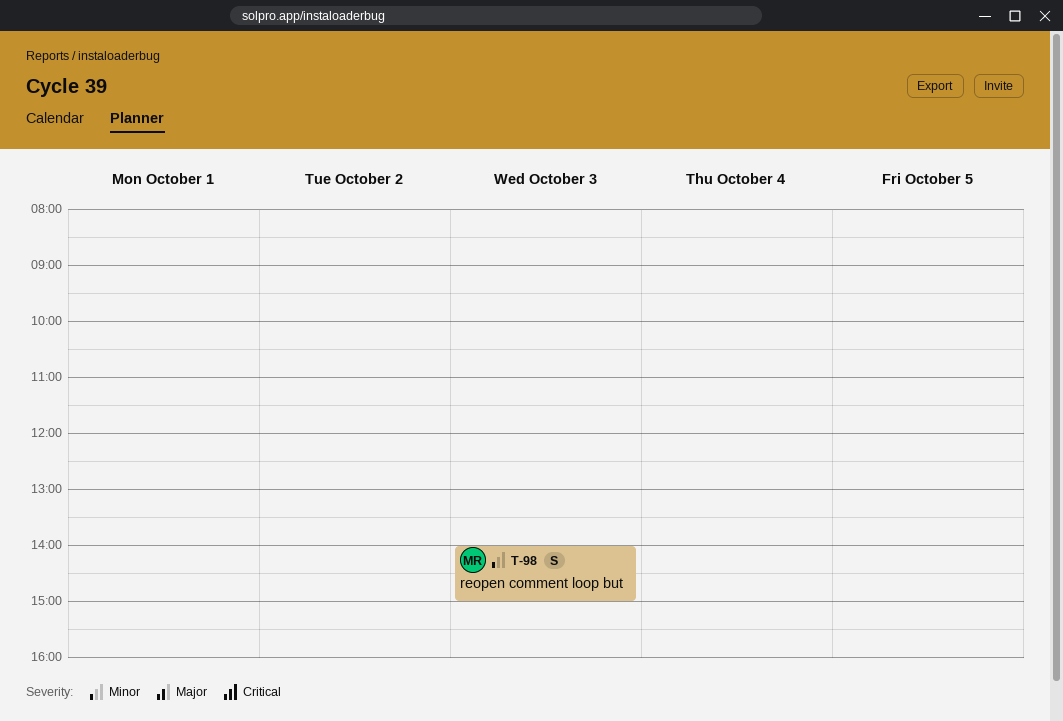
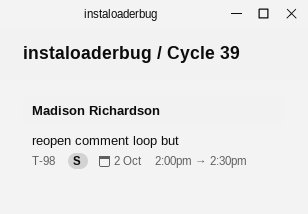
T-98, day: Oct 3 -> Oct 2
T-98, ends: 15:00 -> 14:30

